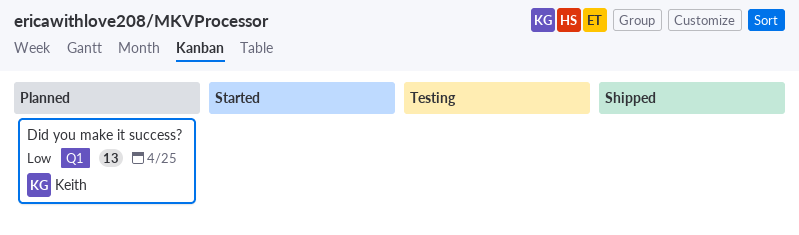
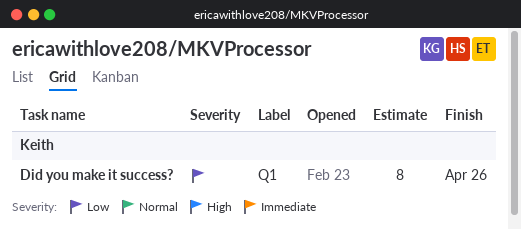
Did you make it success?, estimate: 13 -> 8
Did you make it success?, due: Apr 25 -> Apr 26

